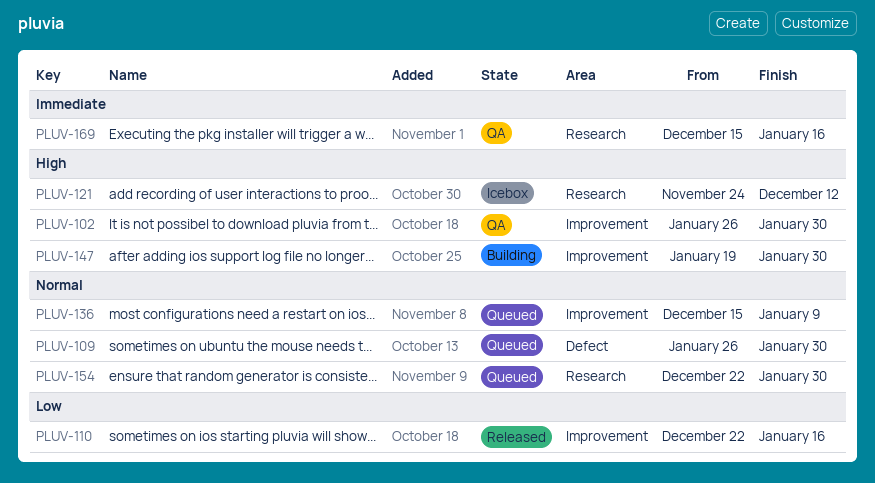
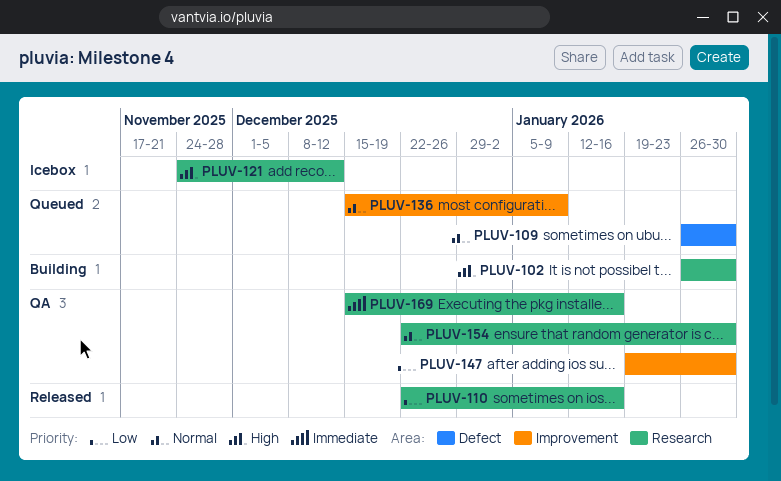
PLUV-102, status: QA -> Building
PLUV-102, label: Improvement -> Research
PLUV-110, label: Improvement -> Research
PLUV-147, status: Building -> QA
PLUV-147, priority: High -> Low
PLUV-154, status: Queued -> QA

